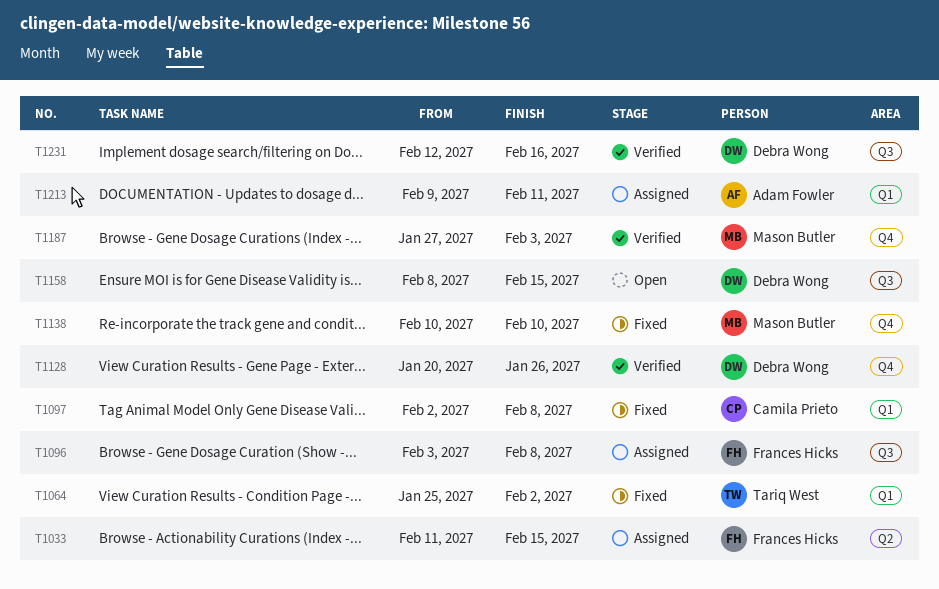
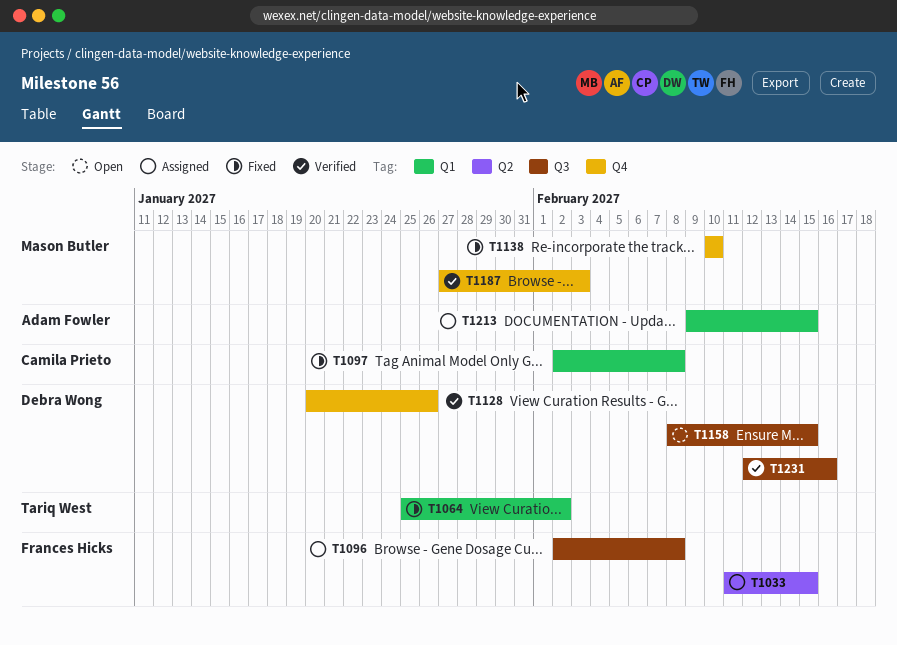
T1096, start: Feb 3 -> Feb 2
T1213, due: Feb 11 -> Feb 15

